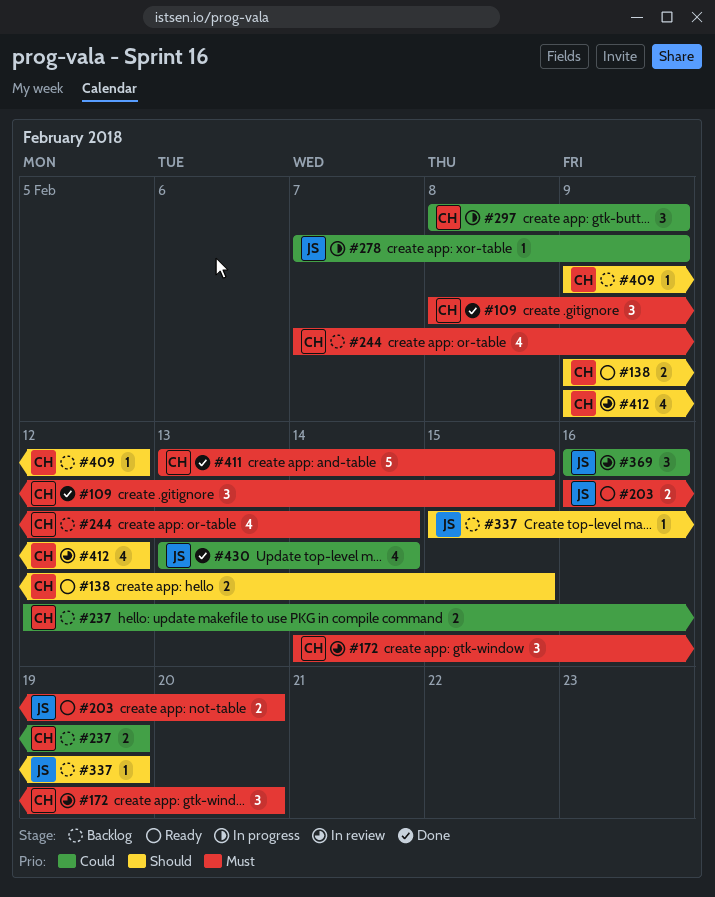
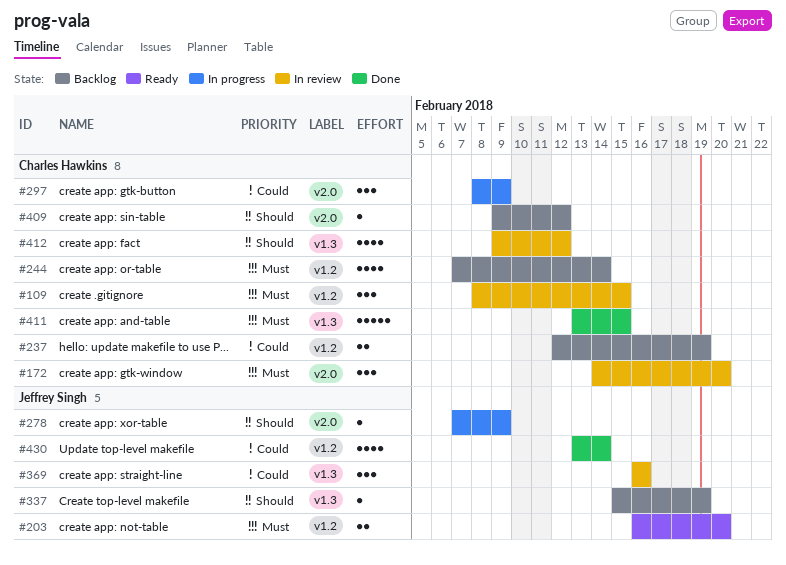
#109, status: Done -> In review
#138: present -> none
#278, priority: Could -> Should

